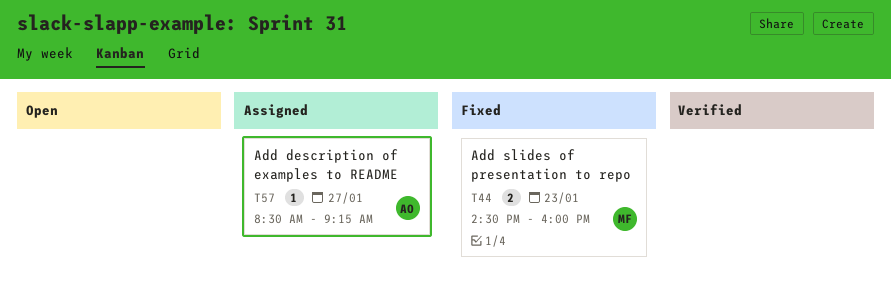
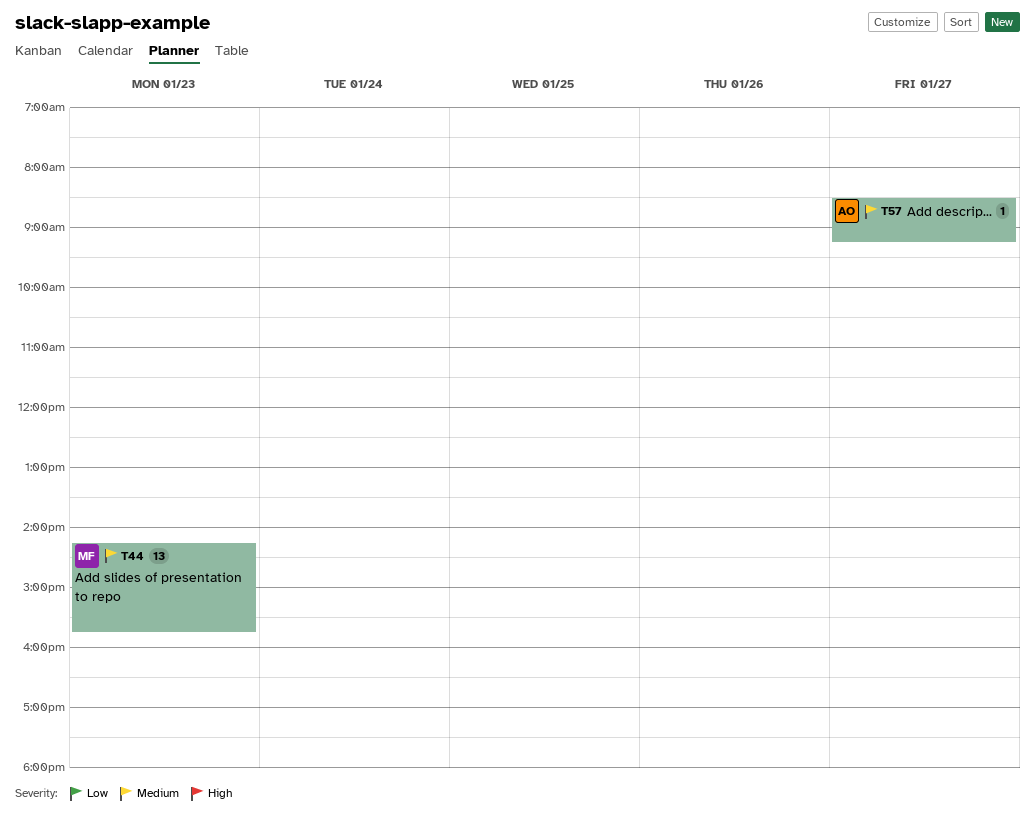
T44, estimate: 2 -> 13
T44, begins: 14:30 -> 14:15
T44, ends: 16:00 -> 15:45

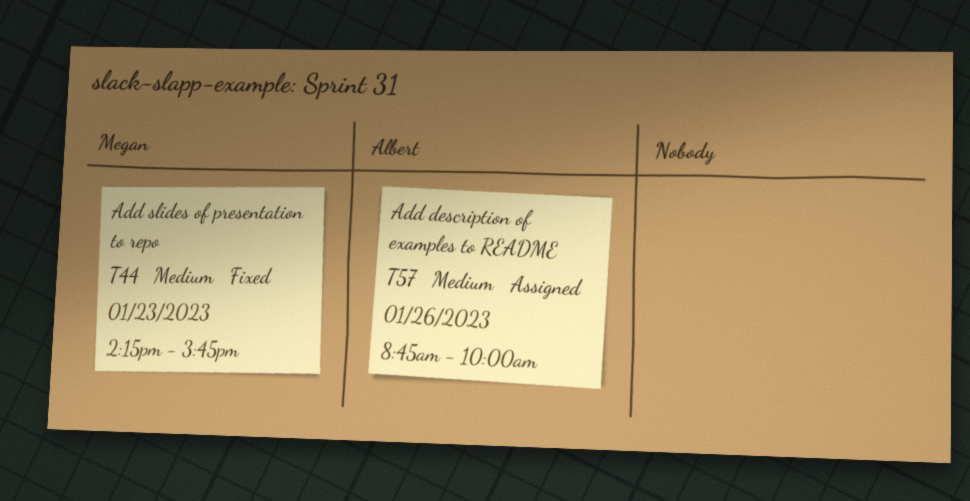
T57, day: Jan 27 -> Jan 26
T57, begins: 08:30 -> 08:45
T57, ends: 09:15 -> 10:00

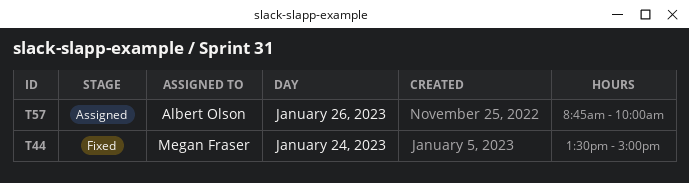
T44, day: Jan 23 -> Jan 24
T44, begins: 14:15 -> 13:30
T44, ends: 15:45 -> 15:00

